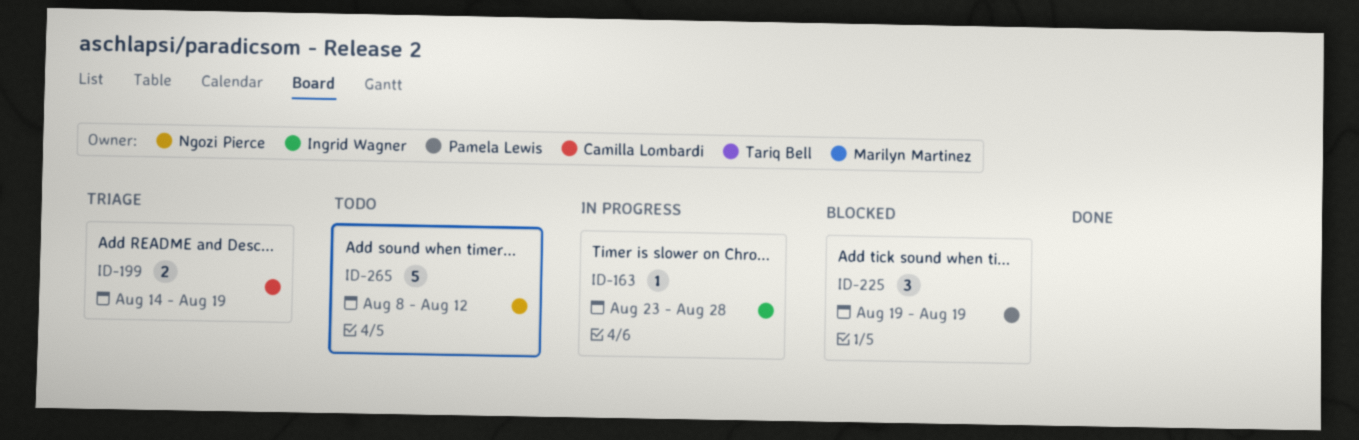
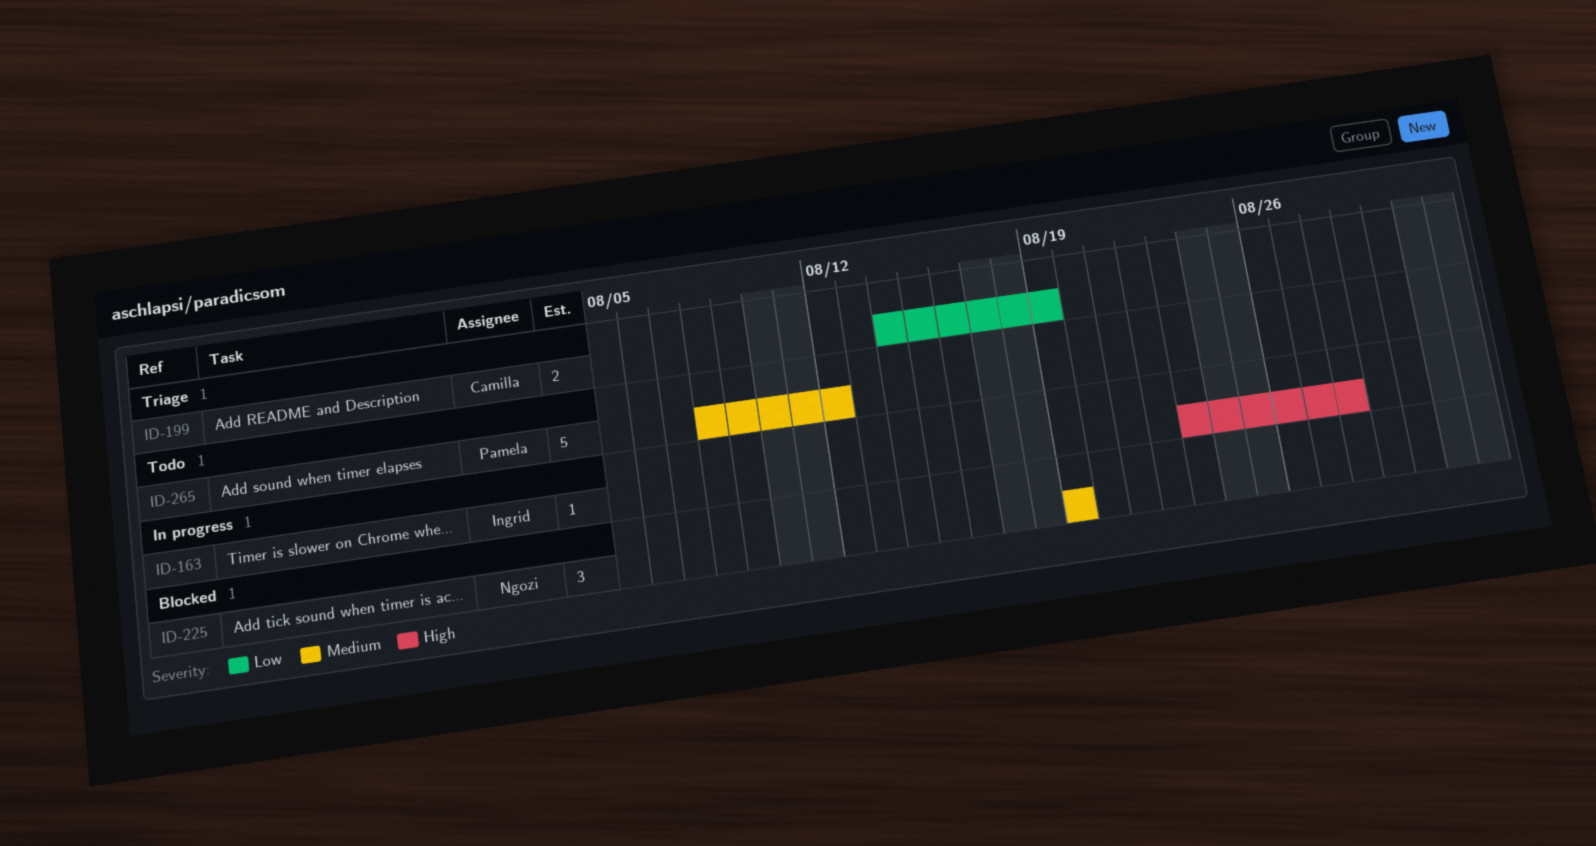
ID-225, owner: Pamela Lewis -> Ngozi Pierce
ID-265, owner: Ngozi Pierce -> Pamela Lewis

